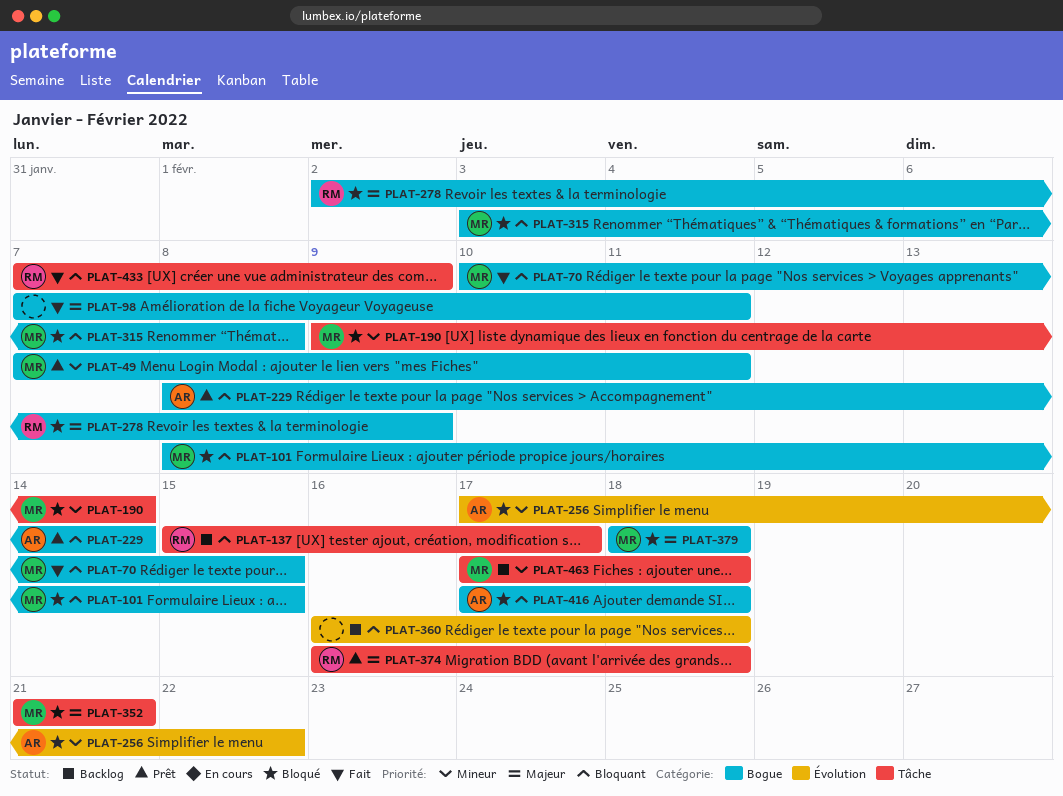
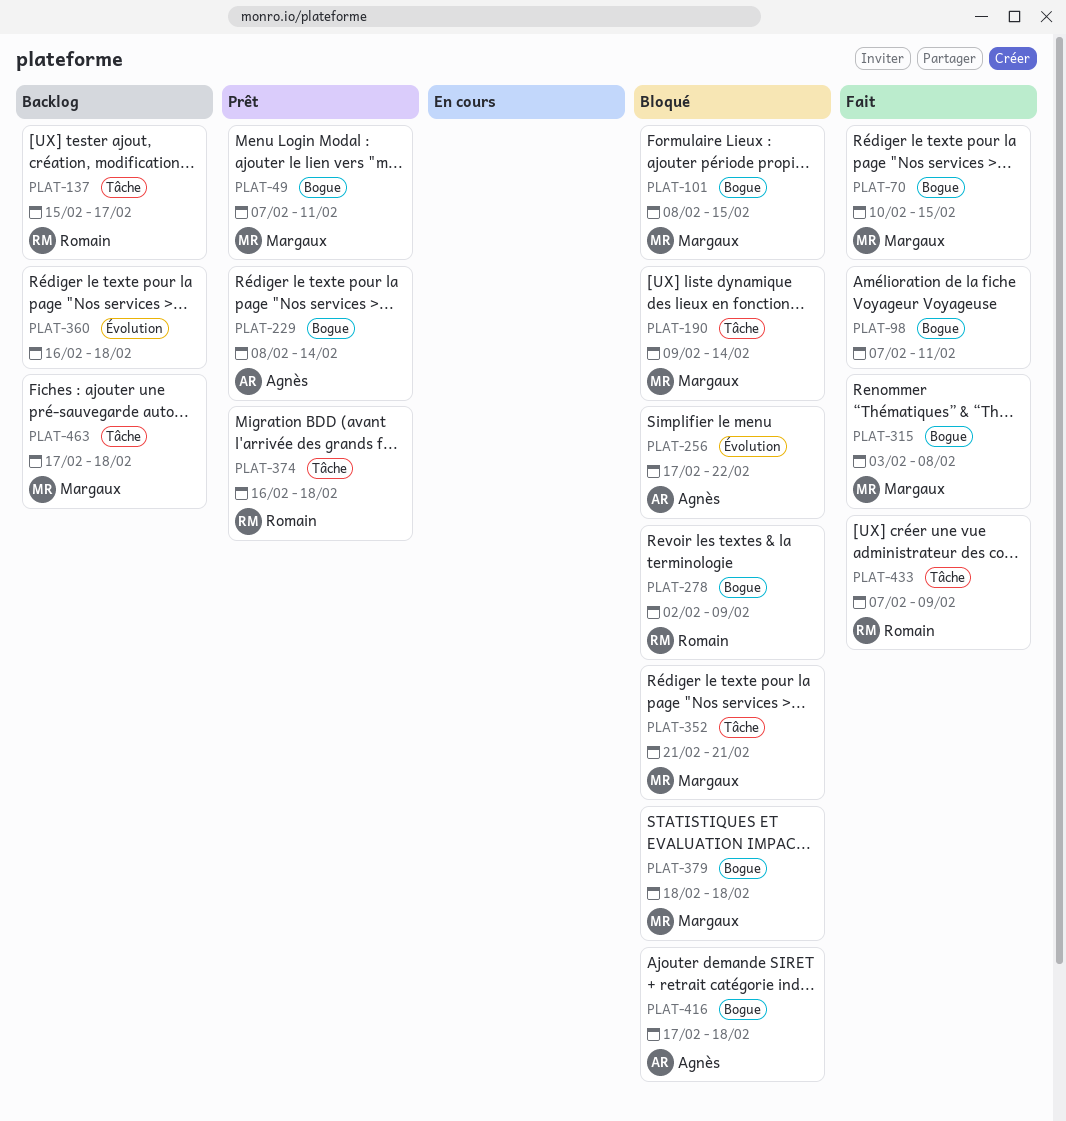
PLAT-315, status: Bloqué -> Fait

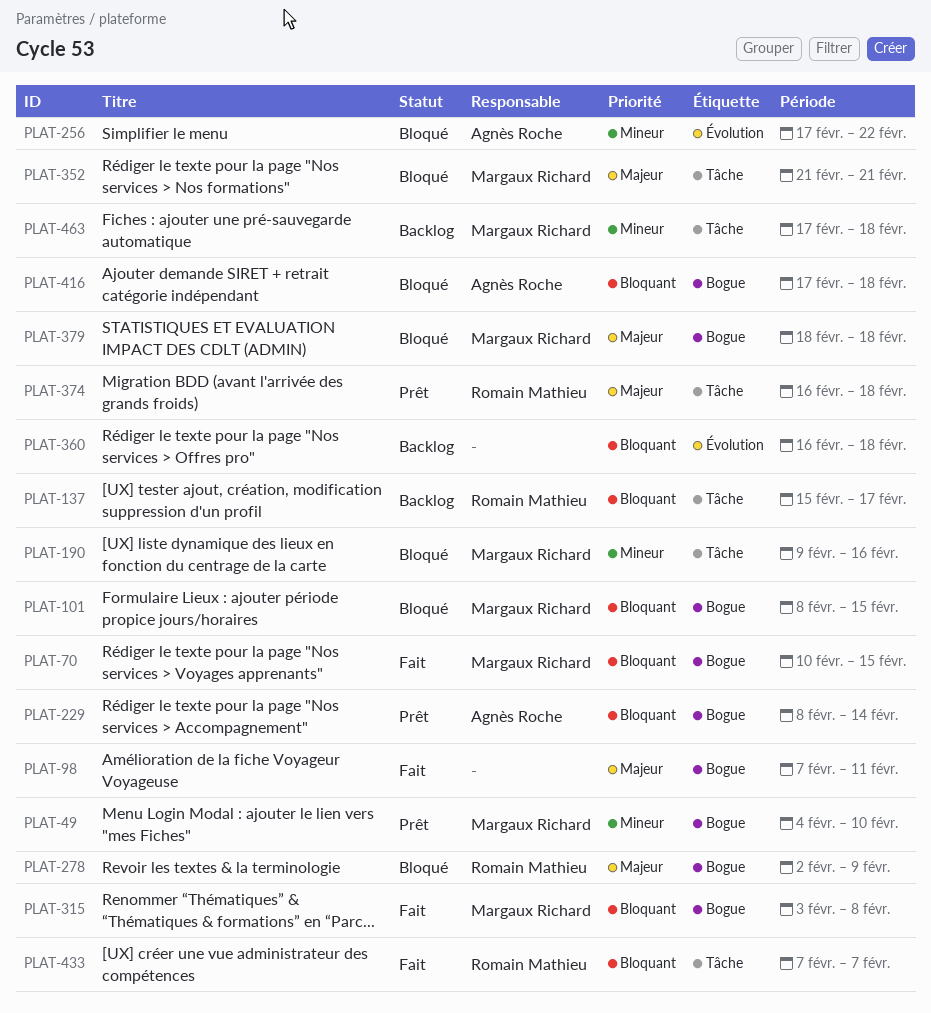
PLAT-49, start: Feb 7 -> Feb 4
PLAT-49, due: Feb 11 -> Feb 10
PLAT-190, due: Feb 14 -> Feb 16
PLAT-433, due: Feb 9 -> Feb 7

